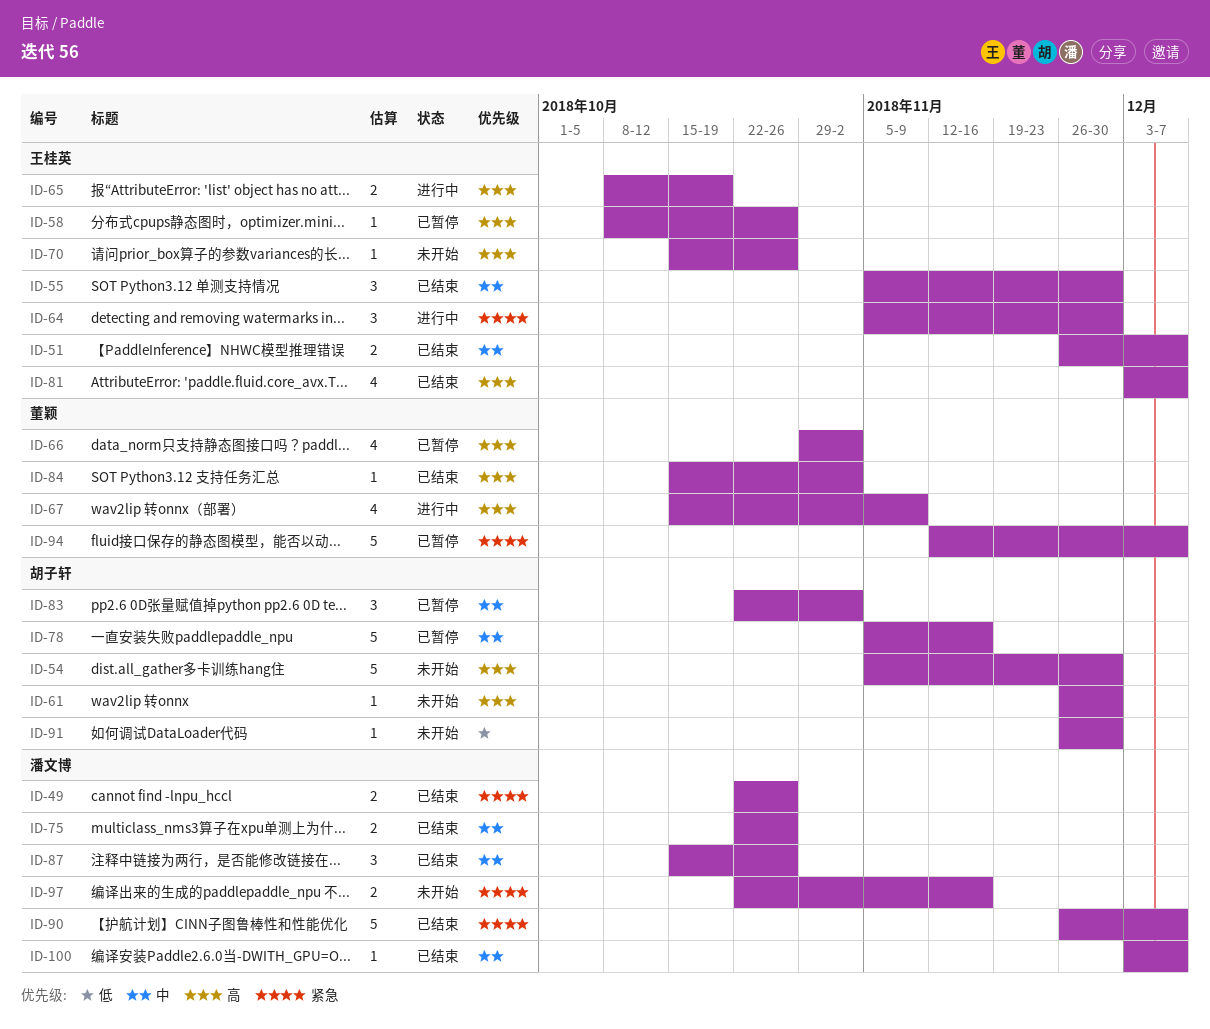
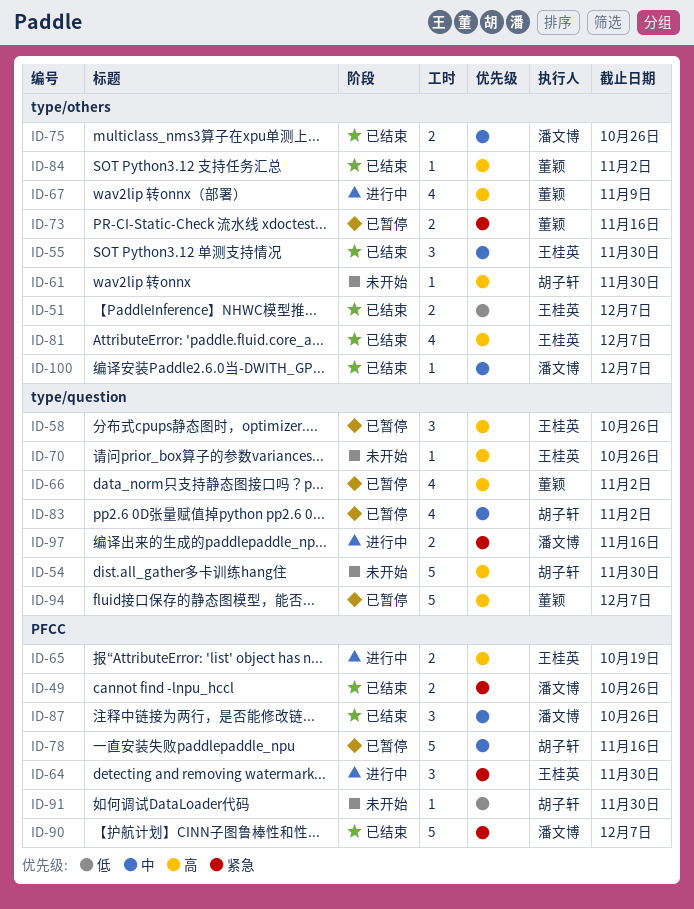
ID-51, priority: 中 -> 低
ID-58, estimate: 1 -> 3
ID-73: none -> present
ID-83, estimate: 3 -> 4
ID-94, priority: 紧急 -> 高
ID-97, status: 未开始 -> 进行中

